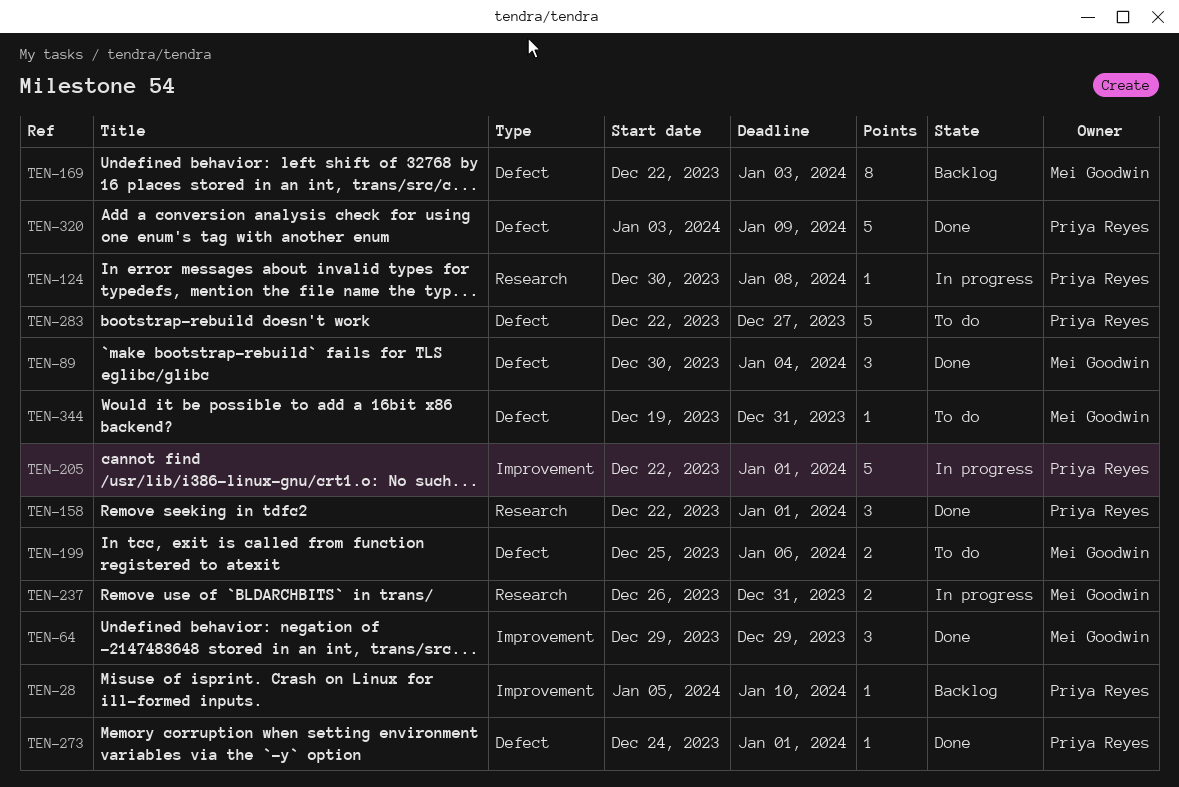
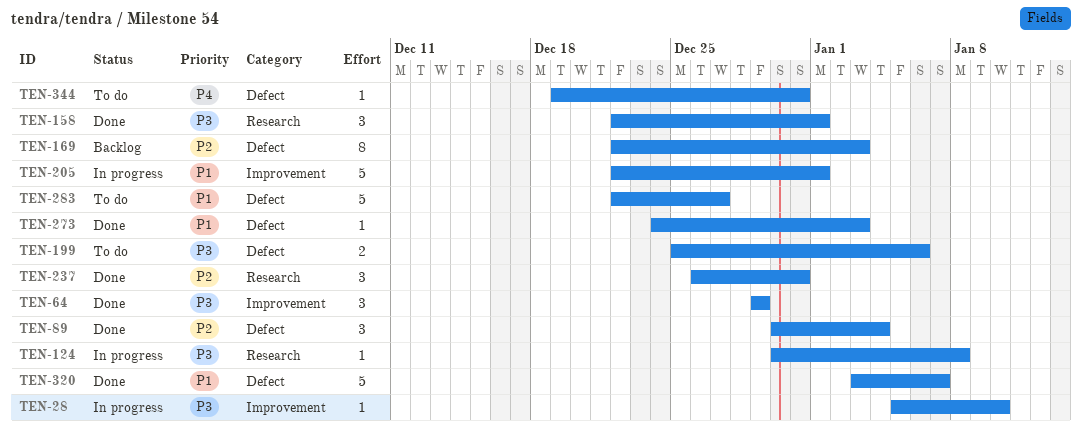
TEN-28, status: Backlog -> In progress
TEN-237, status: In progress -> Done
TEN-237, estimate: 2 -> 3
TEN-273, due: Jan 1 -> Jan 3
TEN-320, due: Jan 9 -> Jan 7

